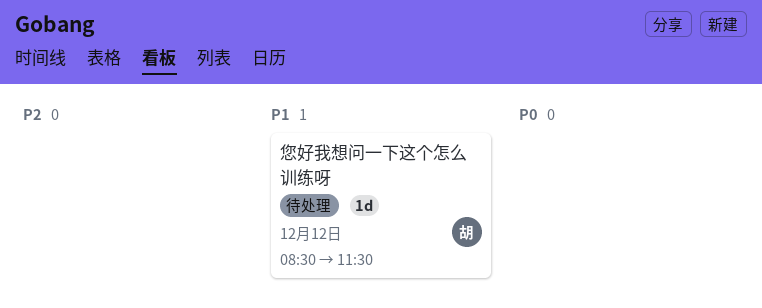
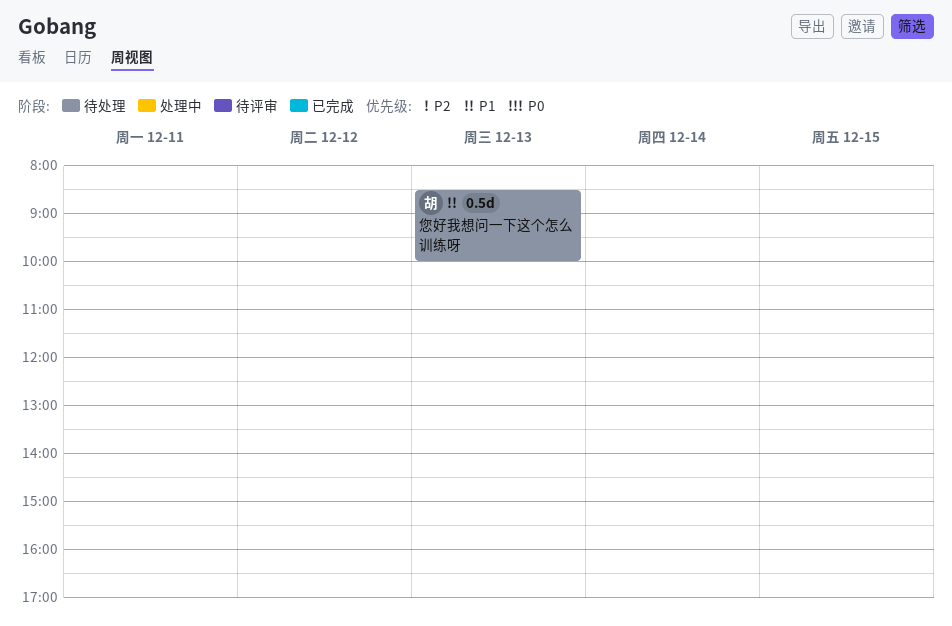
您好我想问一下这个怎么训练呀, estimate: 1d -> 0.5d
您好我想问一下这个怎么训练呀, day: Dec 12 -> Dec 13
您好我想问一下这个怎么训练呀, ends: 11:30 -> 10:00

